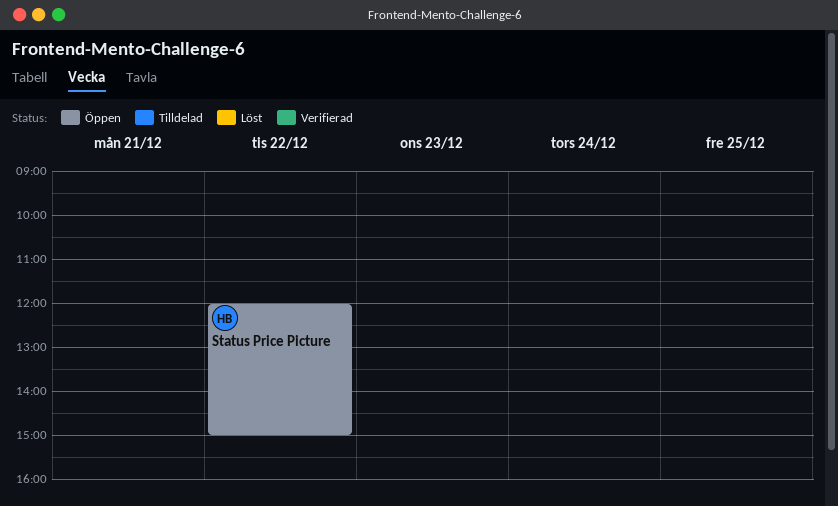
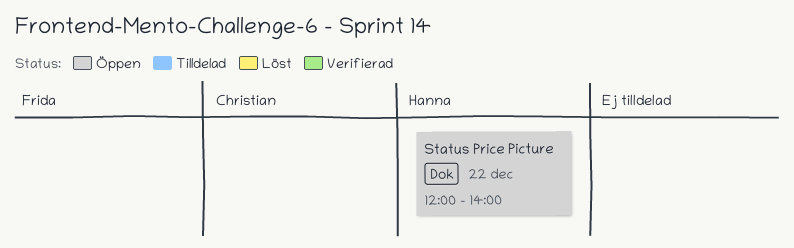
Status Price Picture, ends: 15:00 -> 14:00

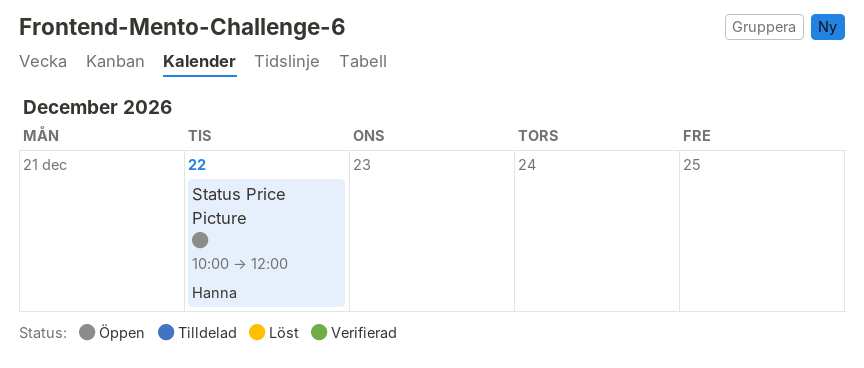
Status Price Picture, begins: 12:00 -> 10:00
Status Price Picture, ends: 14:00 -> 12:00

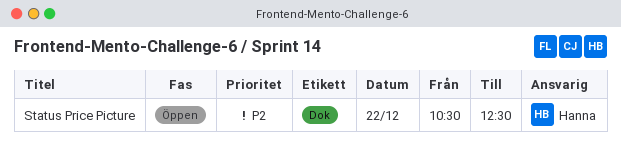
Status Price Picture, begins: 10:00 -> 10:30
Status Price Picture, ends: 12:00 -> 12:30

